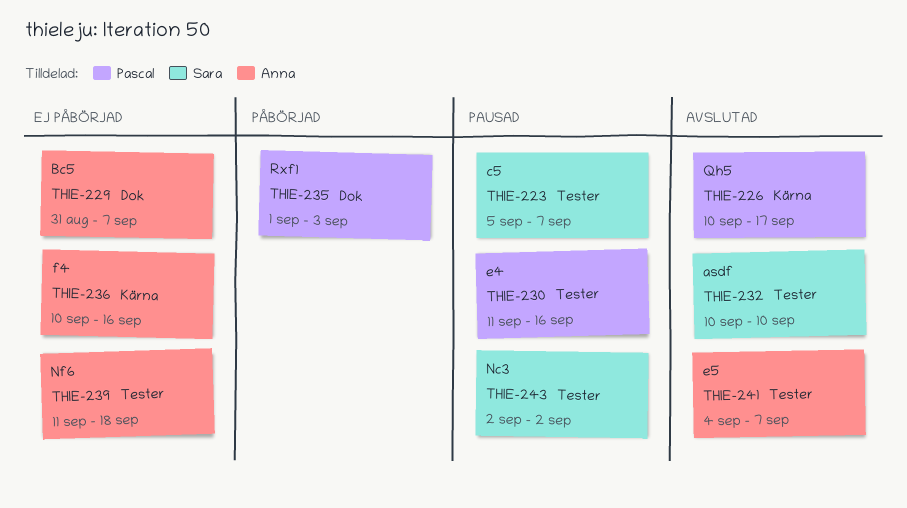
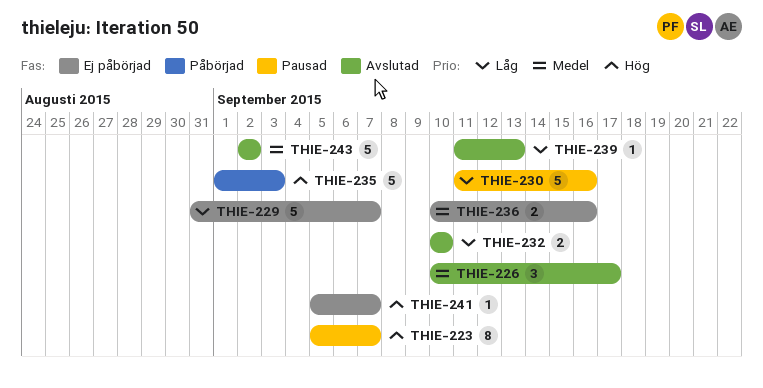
THIE-239, status: Ej påbörjad -> Avslutad
THIE-239, due: Sep 18 -> Sep 13
THIE-241, status: Avslutad -> Ej påbörjad
THIE-241, start: Sep 4 -> Sep 5
THIE-243, status: Pausad -> Avslutad

